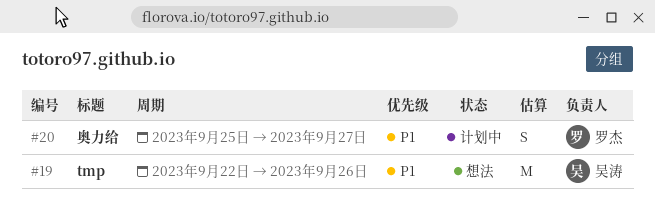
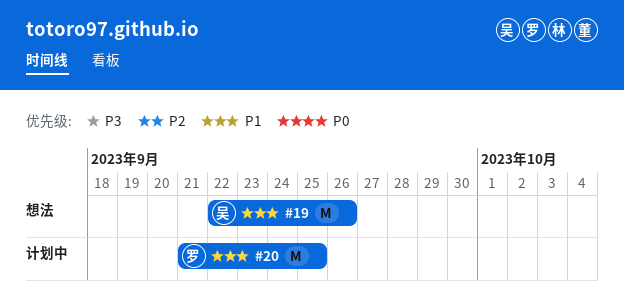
#20, estimate: S -> M
#20, start: Sep 25 -> Sep 21
#20, due: Sep 27 -> Sep 25

